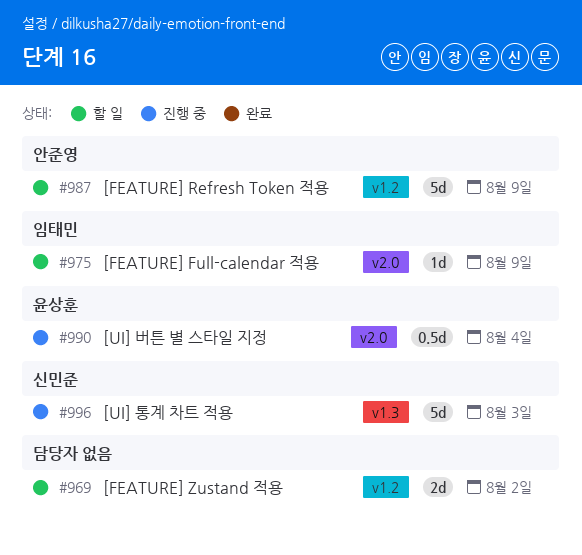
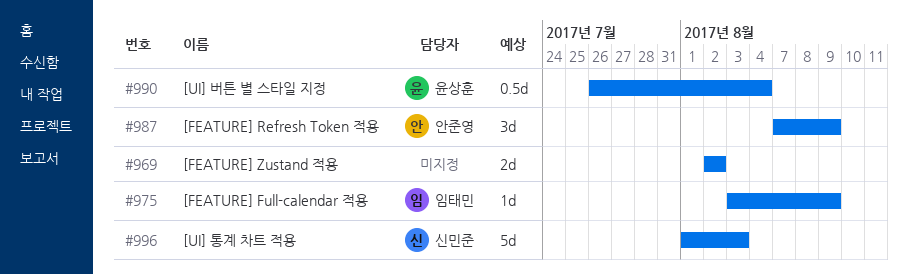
#987, estimate: 5d -> 3d

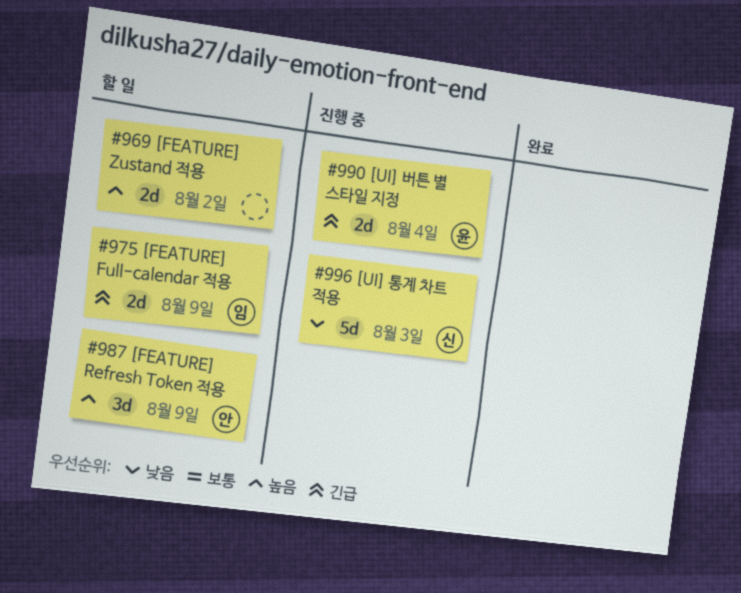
#975, estimate: 1d -> 2d
#990, estimate: 0.5d -> 2d

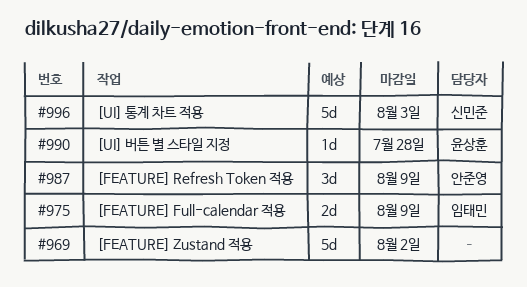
#969, estimate: 2d -> 5d
#990, estimate: 2d -> 1d
#990, due: Aug 4 -> Jul 28

